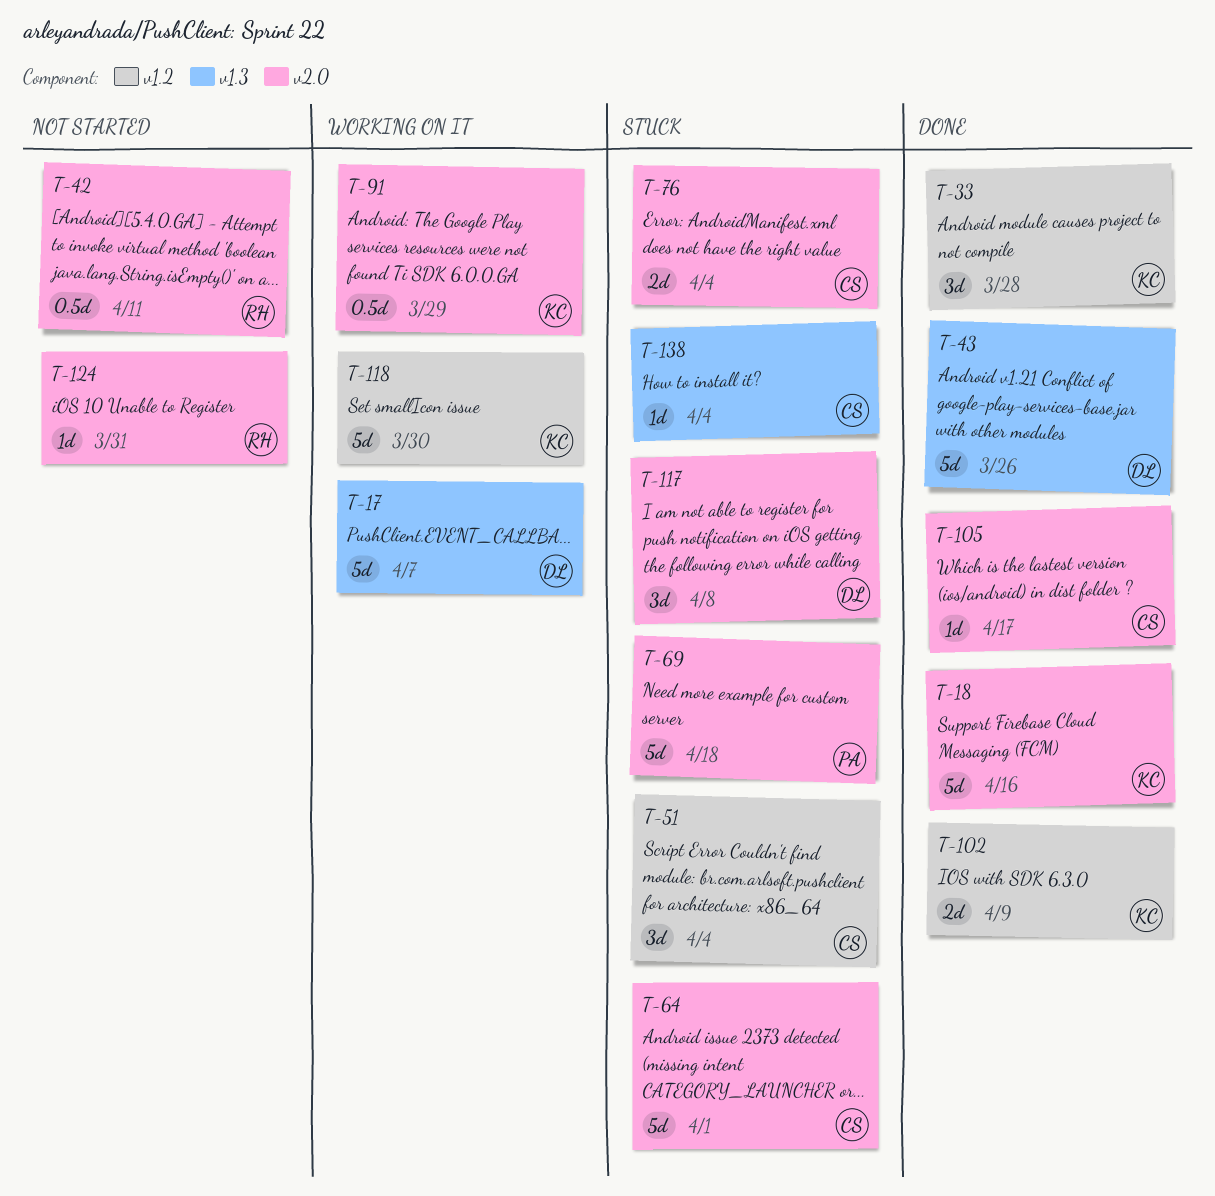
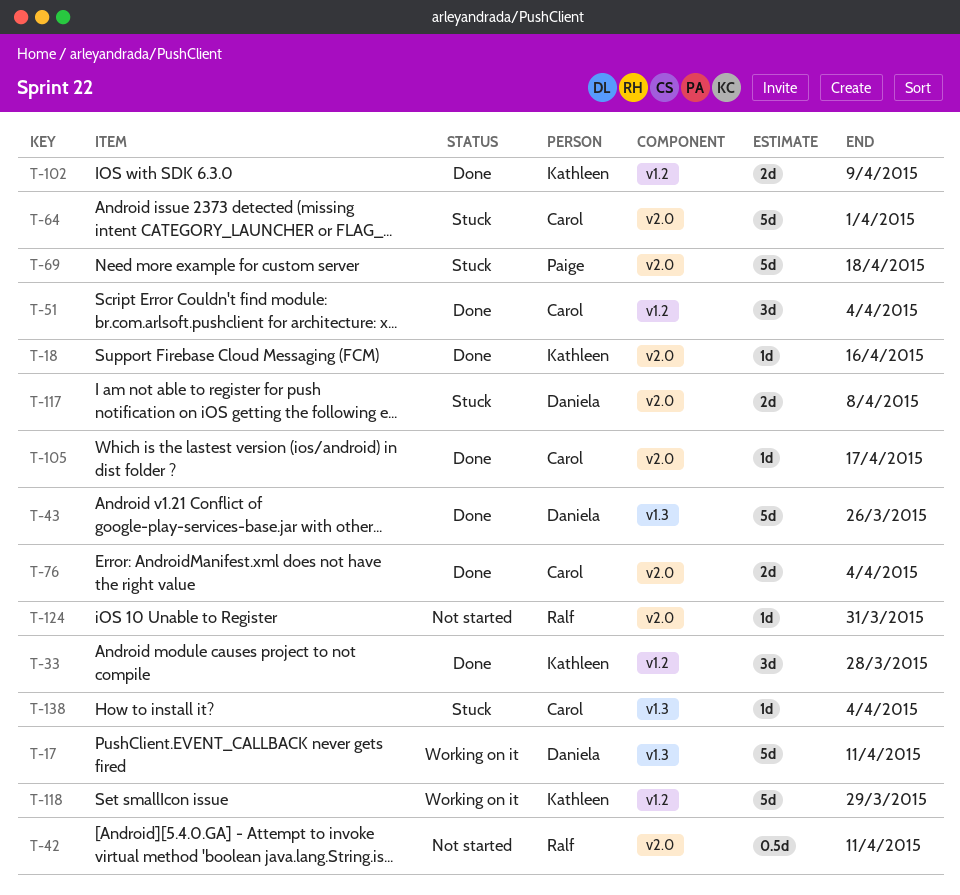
T-17, due: Apr 7 -> Apr 11
T-18, estimate: 5d -> 1d
T-51, status: Stuck -> Done
T-76, status: Stuck -> Done
T-91: present -> none
T-117, estimate: 3d -> 2d
T-118, due: Mar 30 -> Mar 29

